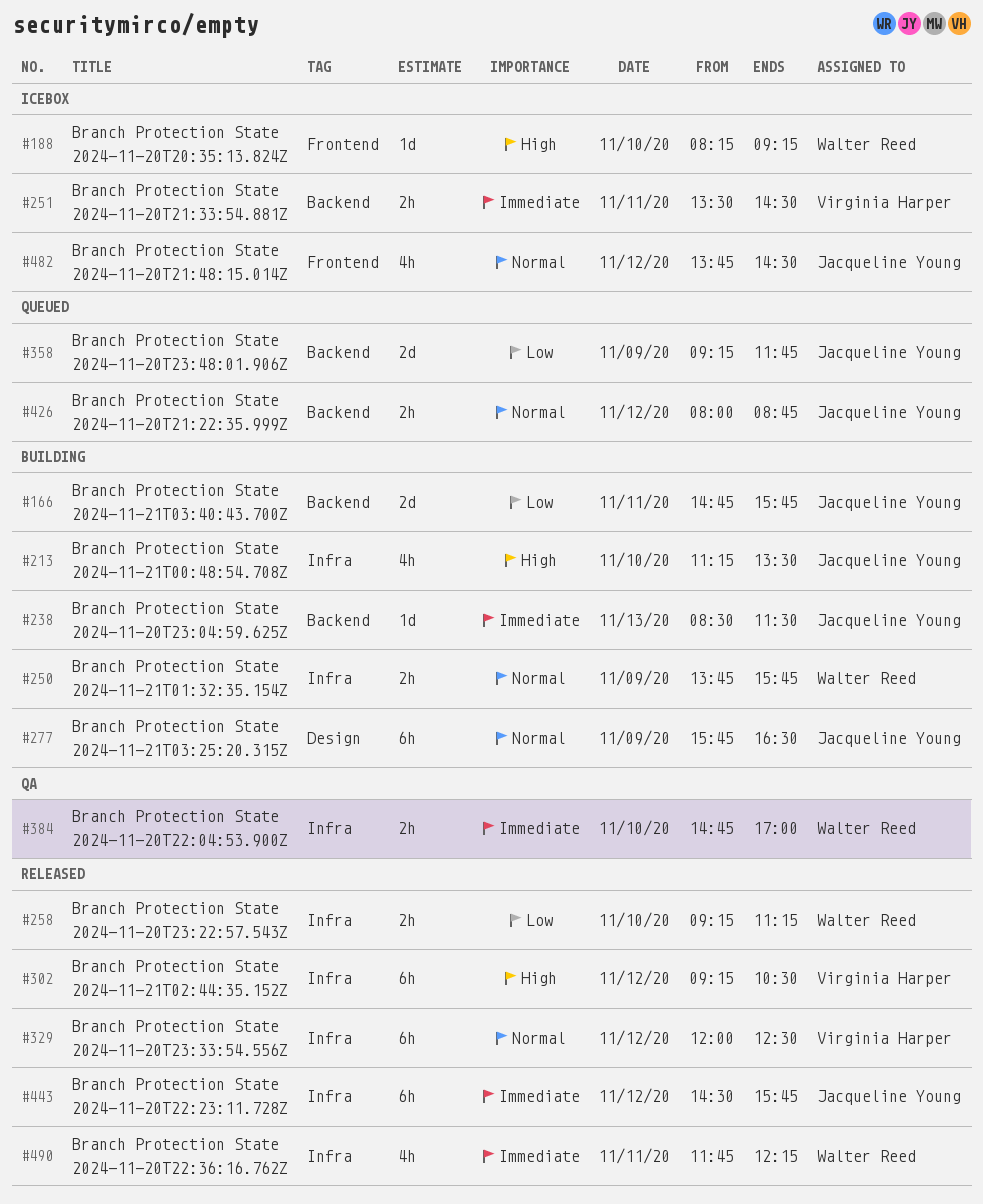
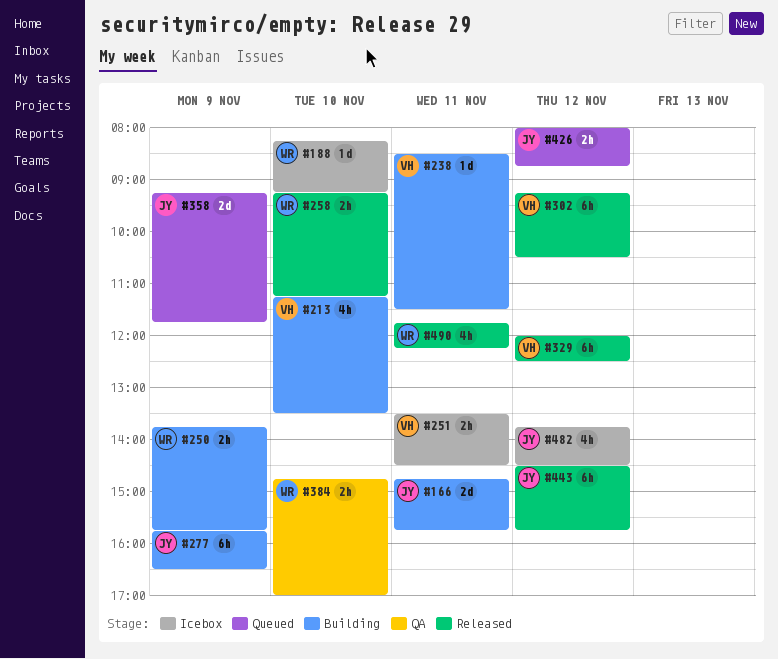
#213, owner: Jacqueline Young -> Virginia Harper
#238, owner: Jacqueline Young -> Virginia Harper
#238, day: Nov 13 -> Nov 11

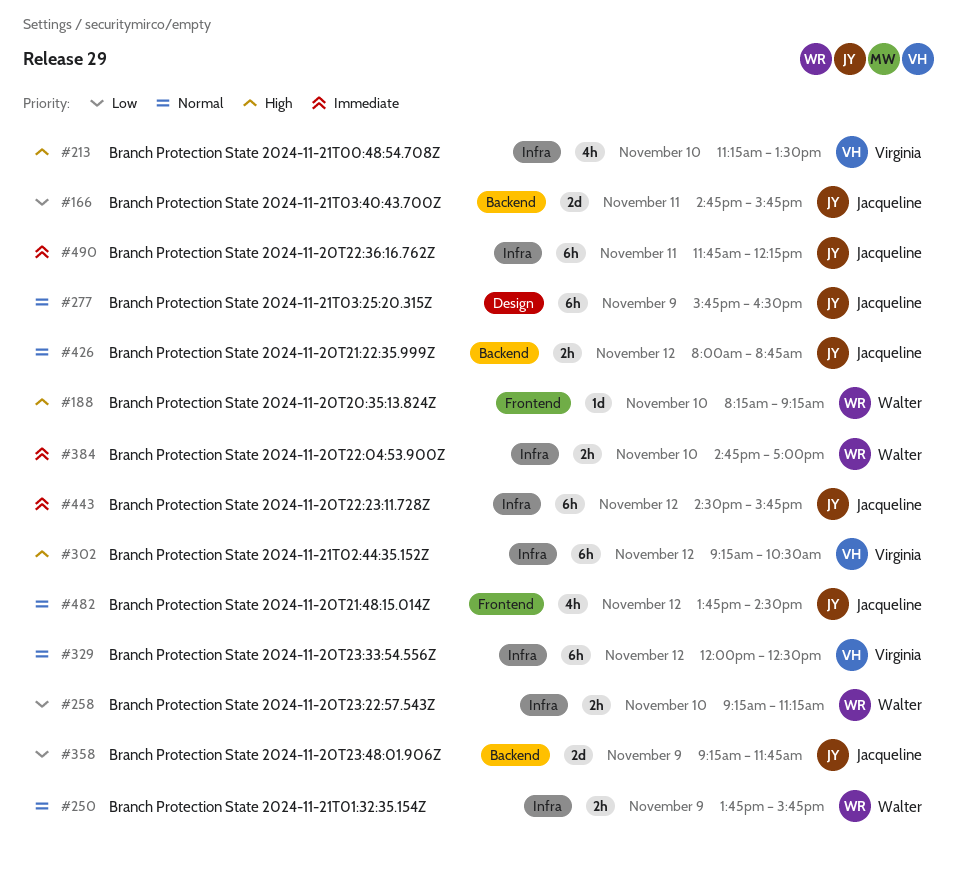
#238: present -> none
#251: present -> none
#490, owner: Walter -> Jacqueline
#490, estimate: 4h -> 6h

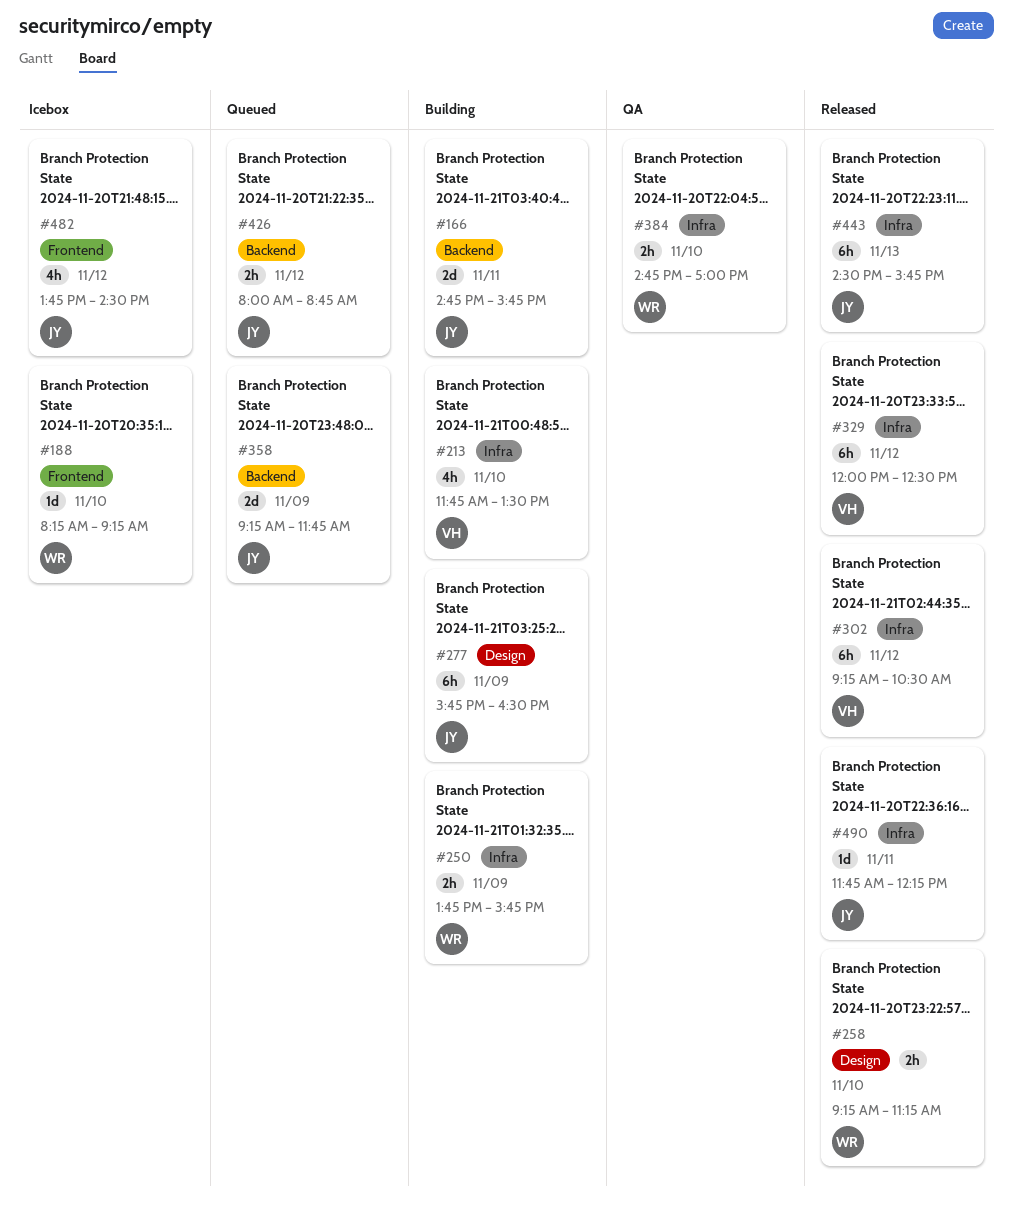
#213, begins: 11:15 -> 11:45
#258, label: Infra -> Design
#443, day: Nov 12 -> Nov 13
#490, estimate: 6h -> 1d

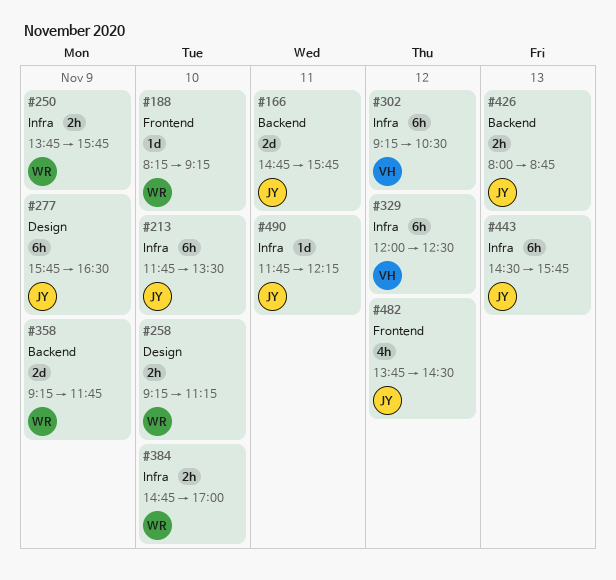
#213, owner: VH -> JY
#213, estimate: 4h -> 6h
#358, owner: JY -> WR
#426, day: Nov 12 -> Nov 13

